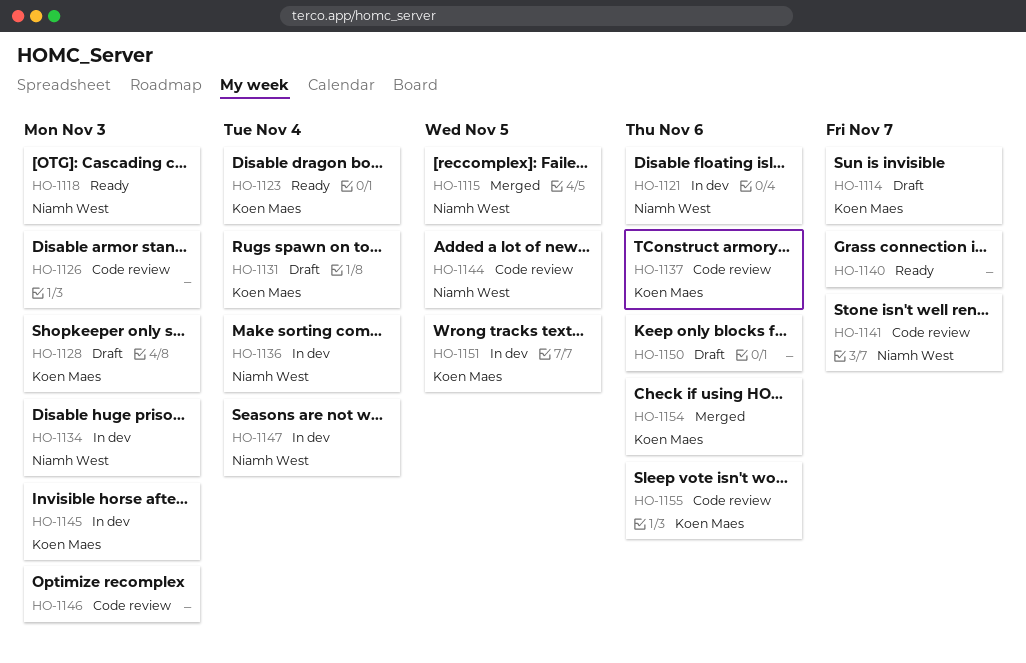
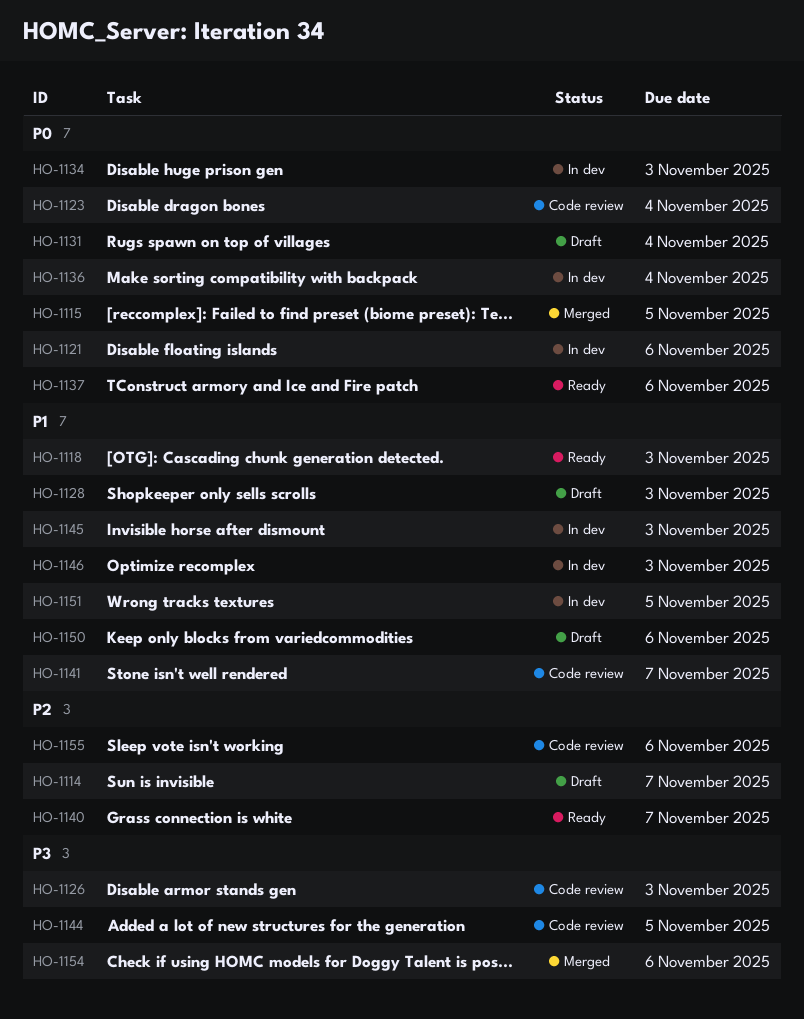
HO-1123, status: Ready -> Code review
HO-1137, status: Code review -> Ready
HO-1146, status: Code review -> In dev
HO-1147: present -> none

